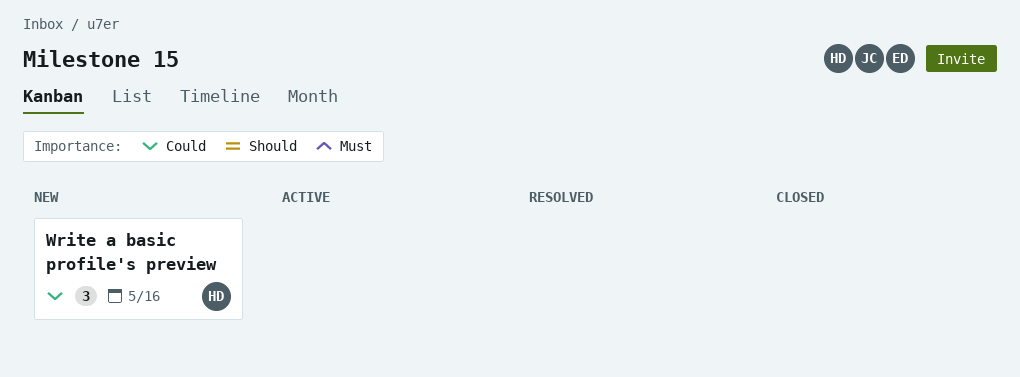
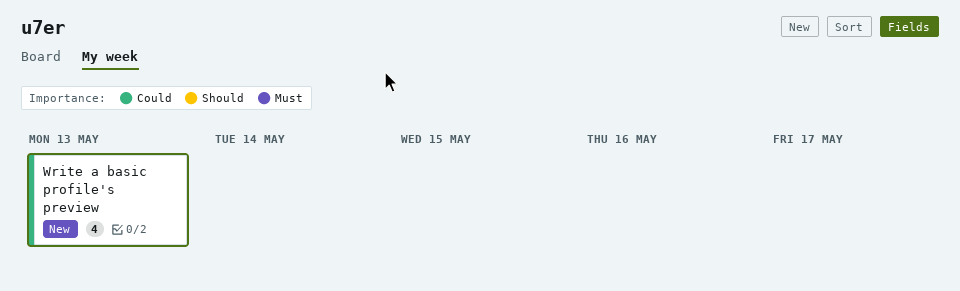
Write a basic profile's preview, estimate: 3 -> 4
Write a basic profile's preview, due: May 16 -> May 13

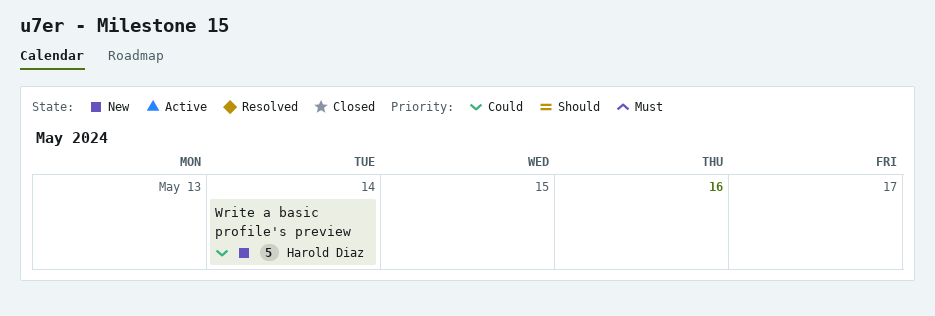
Write a basic profile's preview, estimate: 4 -> 5
Write a basic profile's preview, due: May 13 -> May 14

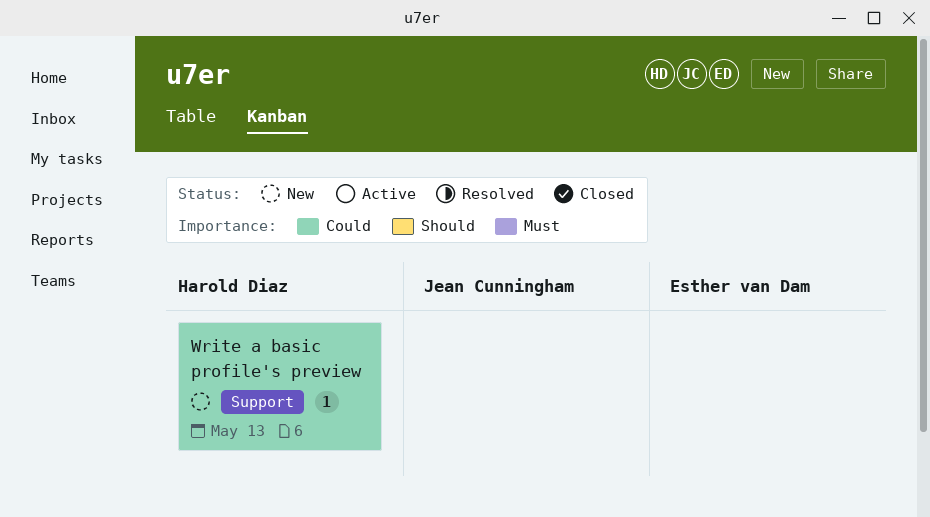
Write a basic profile's preview, estimate: 5 -> 1
Write a basic profile's preview, due: May 14 -> May 13

